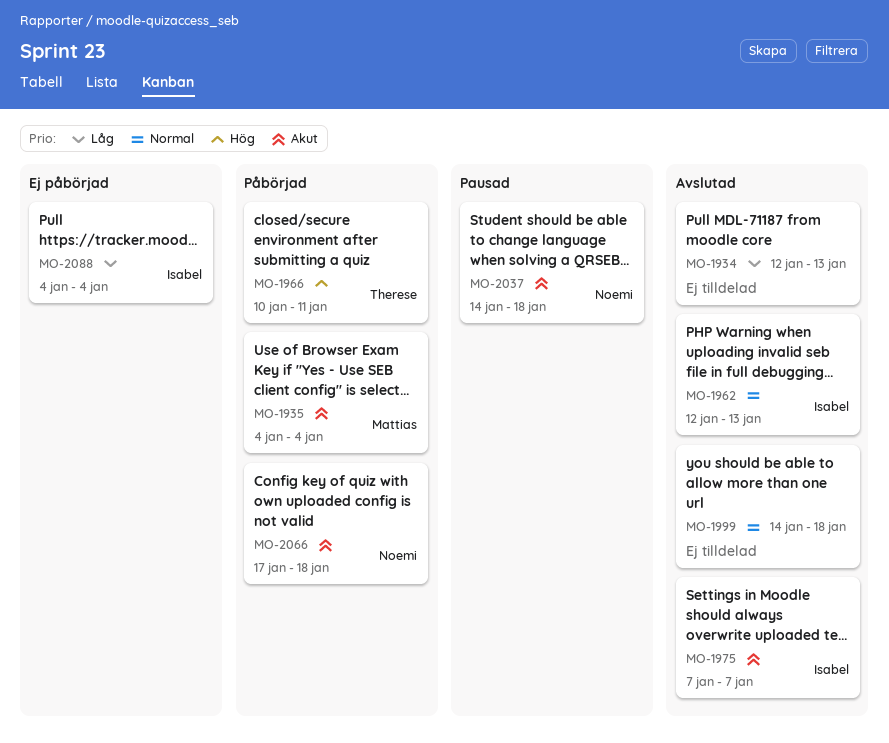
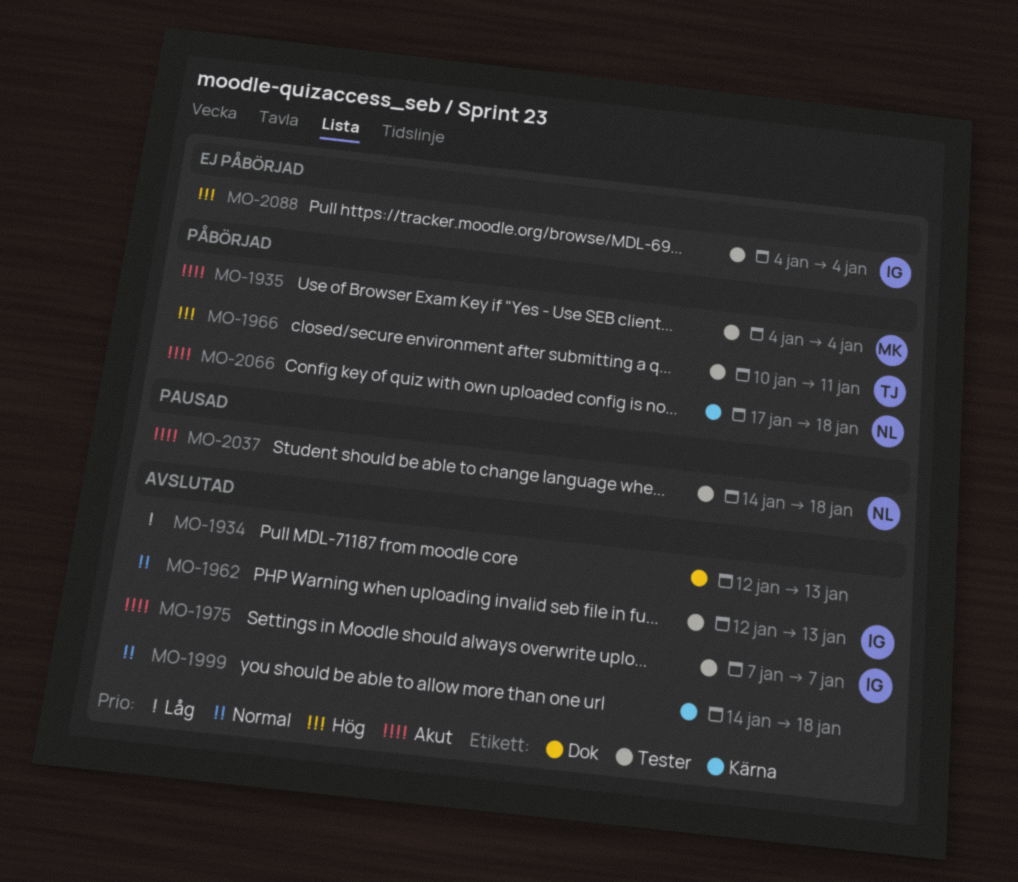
MO-2088, priority: Låg -> Hög

